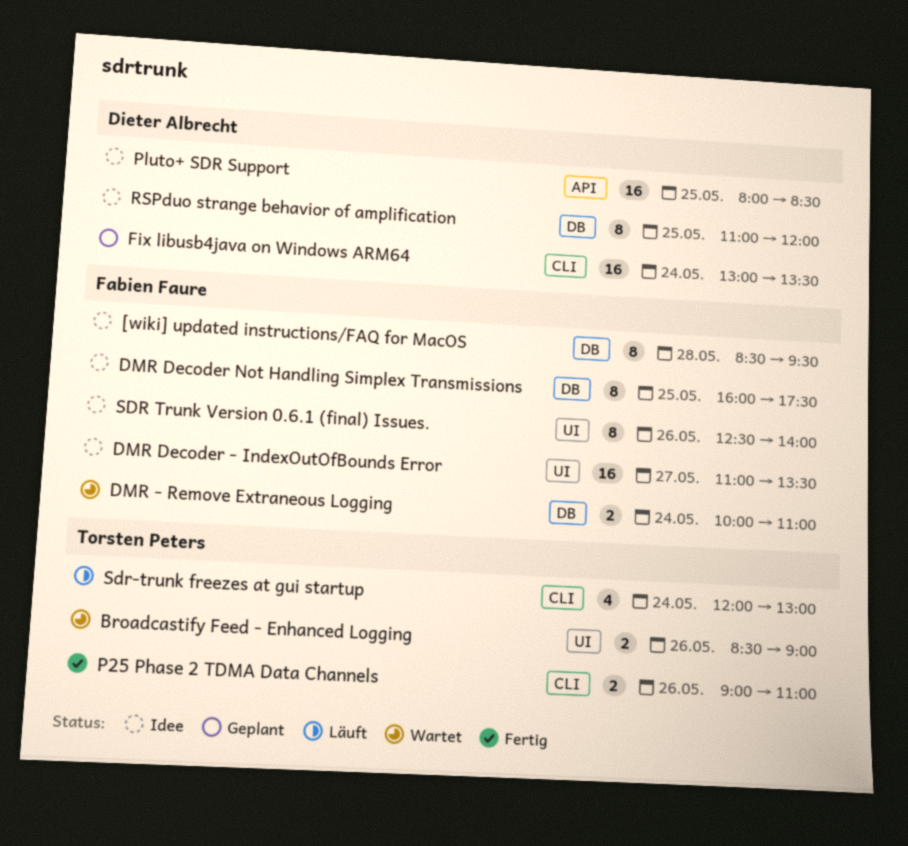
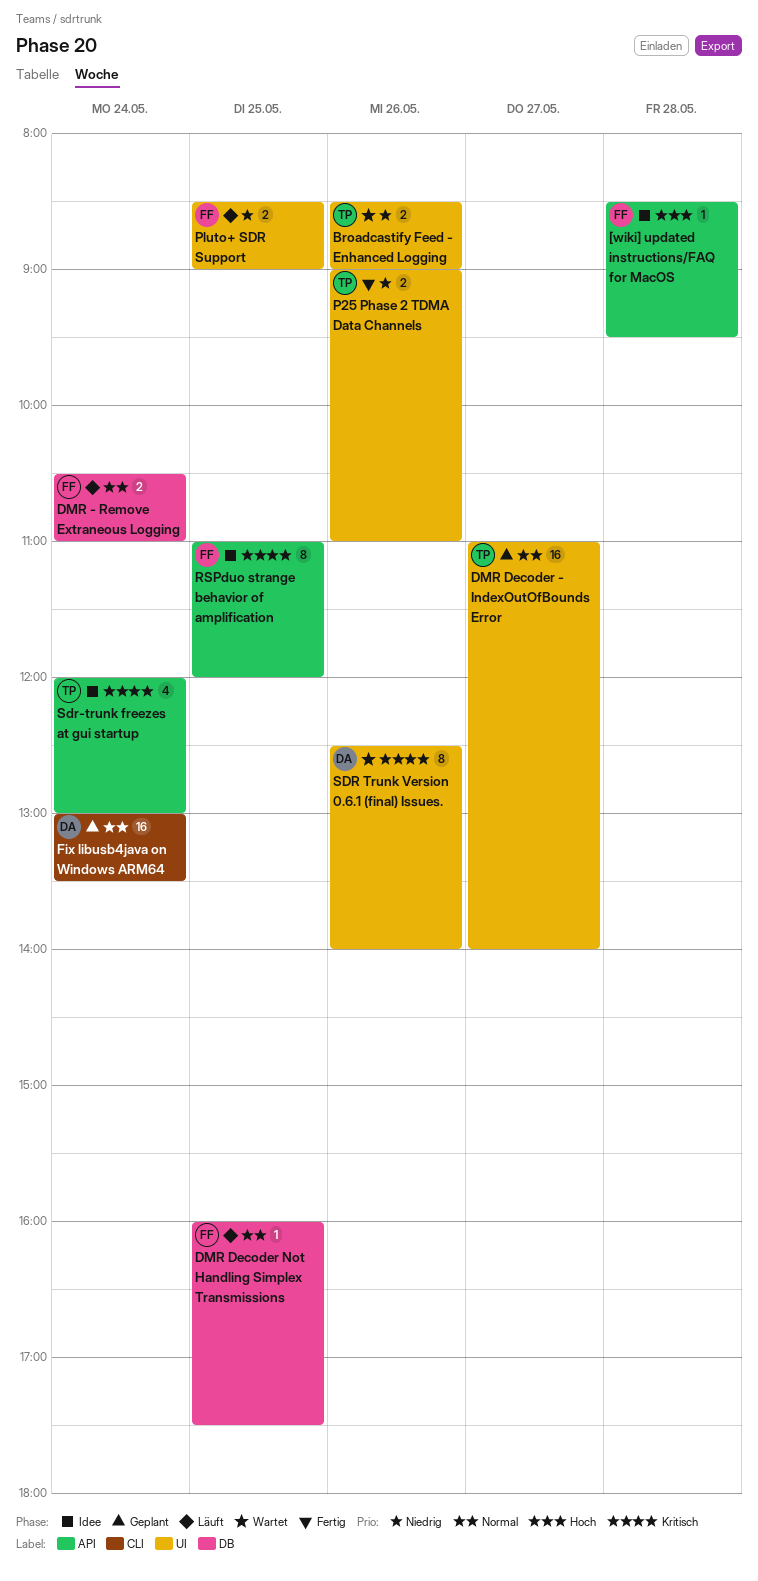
[wiki] updated instructions/FAQ for MacOS, label: DB -> API
[wiki] updated instructions/FAQ for MacOS, estimate: 8 -> 1
DMR - Remove Extraneous Logging, status: Wartet -> Läuft
DMR - Remove Extraneous Logging, begins: 10:00 -> 10:30
DMR Decoder - IndexOutOfBounds Error, status: Idee -> Geplant
DMR Decoder - IndexOutOfBounds Error, owner: Fabien Faure -> Torsten Peters
DMR Decoder - IndexOutOfBounds Error, ends: 13:30 -> 14:00
DMR Decoder Not Handling Simplex Transmissions, status: Idee -> Läuft
DMR Decoder Not Handling Simplex Transmissions, estimate: 8 -> 1
P25 Phase 2 TDMA Data Channels, label: CLI -> UI
Pluto+ SDR Support, status: Idee -> Läuft
Pluto+ SDR Support, owner: Dieter Albrecht -> Fabien Faure
Pluto+ SDR Support, label: API -> UI
Pluto+ SDR Support, estimate: 16 -> 2
Pluto+ SDR Support, begins: 08:00 -> 08:30
Pluto+ SDR Support, ends: 08:30 -> 09:00
RSPduo strange behavior of amplification, owner: Dieter Albrecht -> Fabien Faure
RSPduo strange behavior of amplification, label: DB -> API
SDR Trunk Version 0.6.1 (final) Issues., status: Idee -> Wartet
SDR Trunk Version 0.6.1 (final) Issues., owner: Fabien Faure -> Dieter Albrecht
Sdr-trunk freezes at gui startup, status: Läuft -> Idee
Sdr-trunk freezes at gui startup, label: CLI -> API

